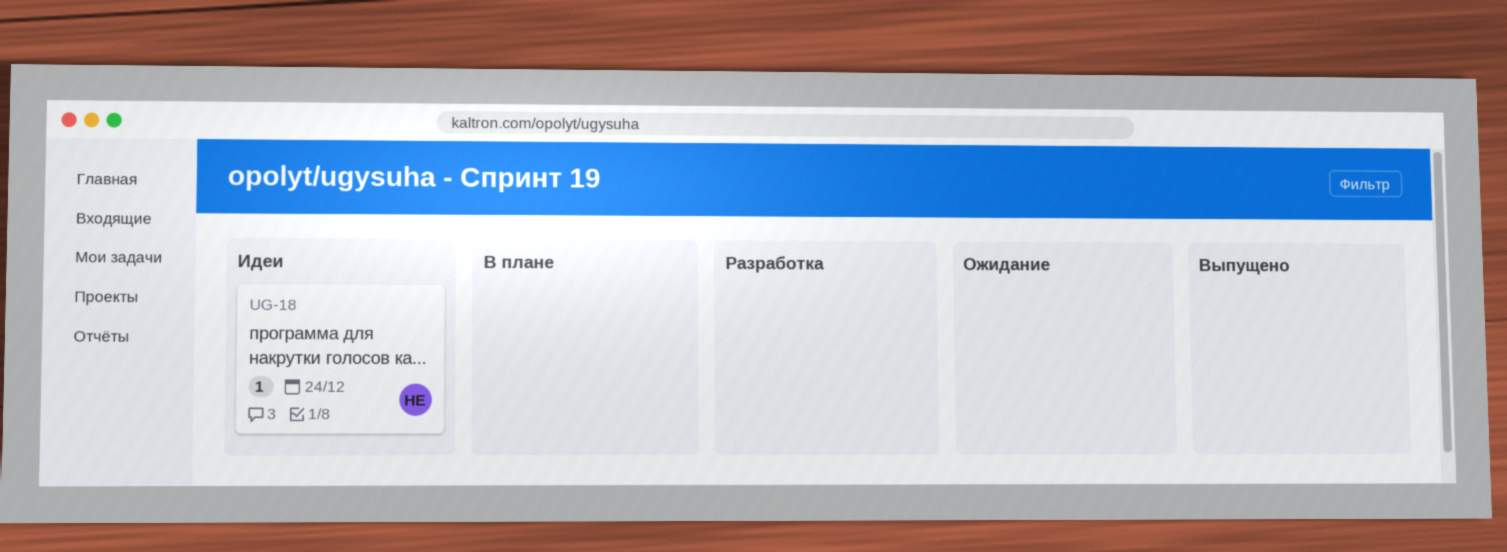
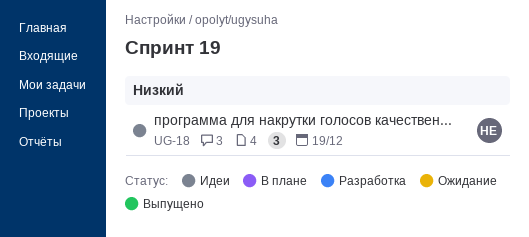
UG-18, estimate: 1 -> 3
UG-18, due: Dec 24 -> Dec 19

